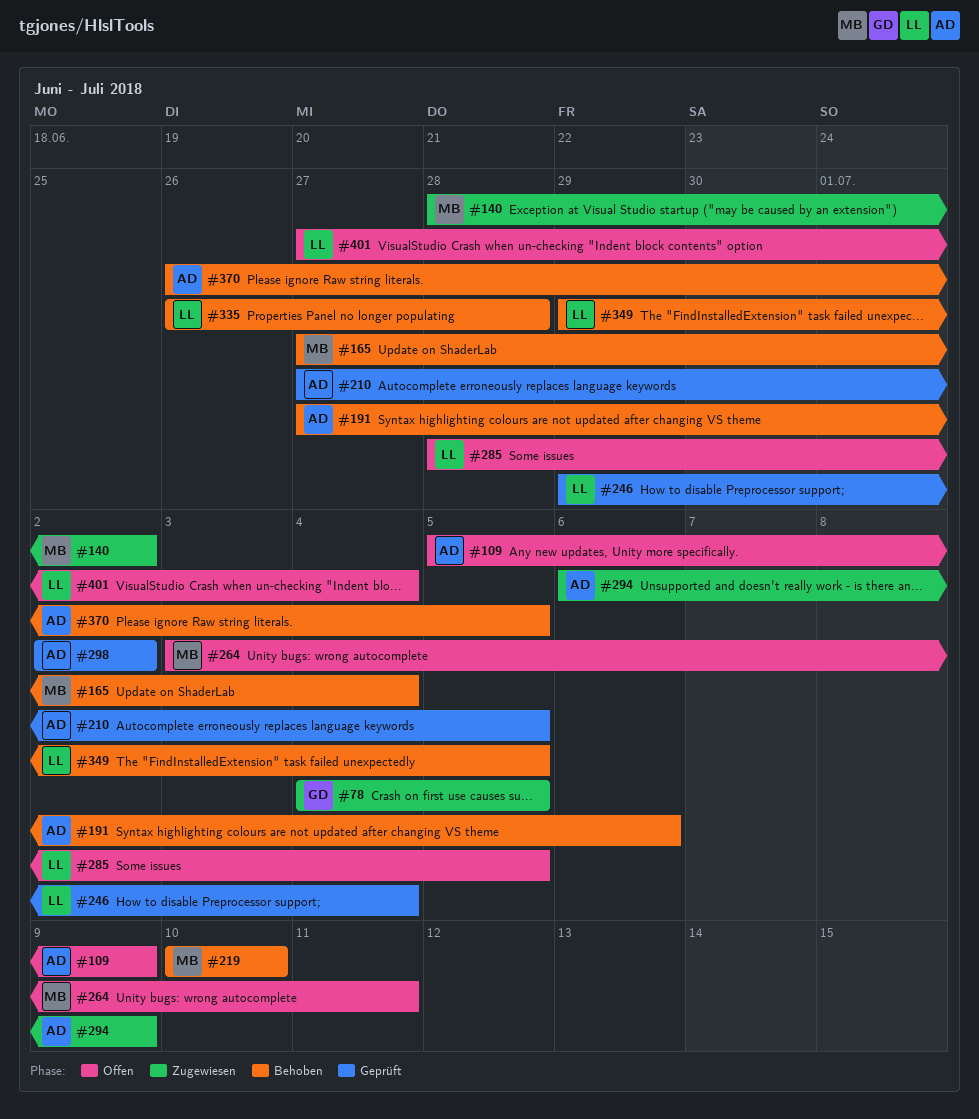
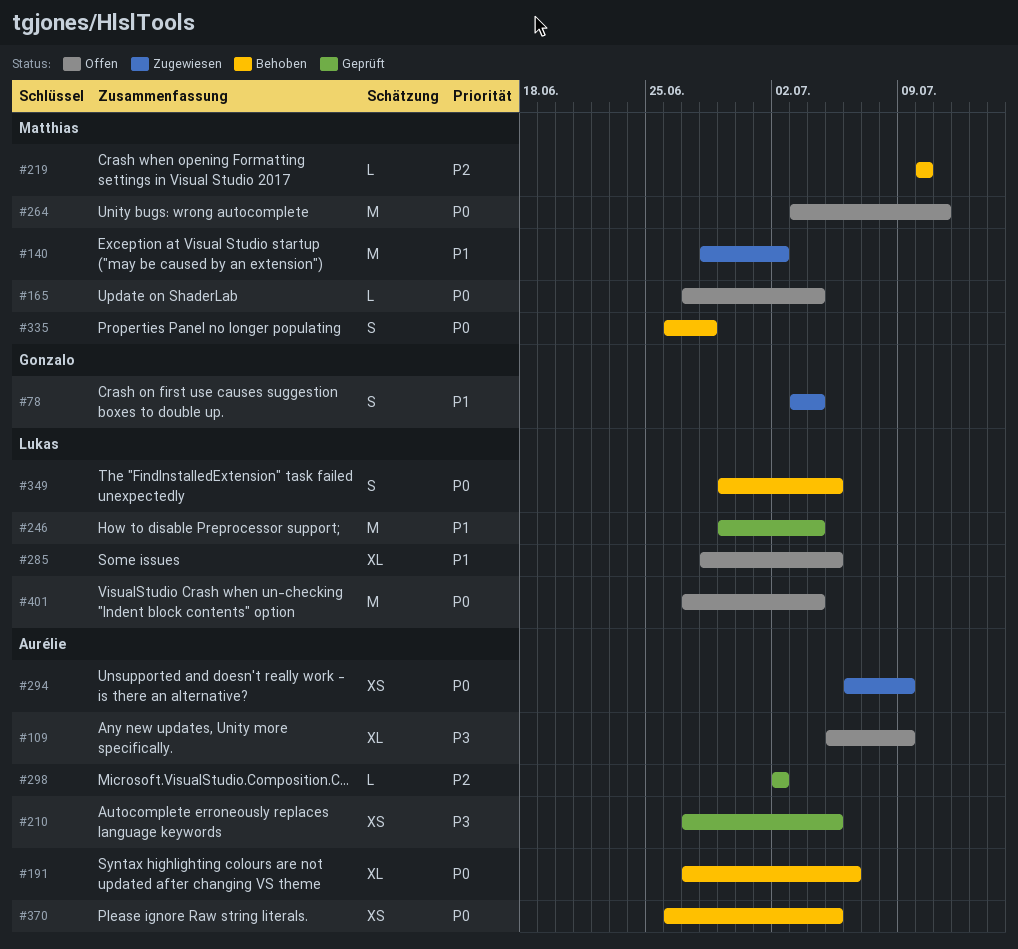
#78, start: Jul 4 -> Jul 3
#78, due: Jul 5 -> Jul 4
#165, status: Behoben -> Offen
#335, owner: Lukas -> Matthias

